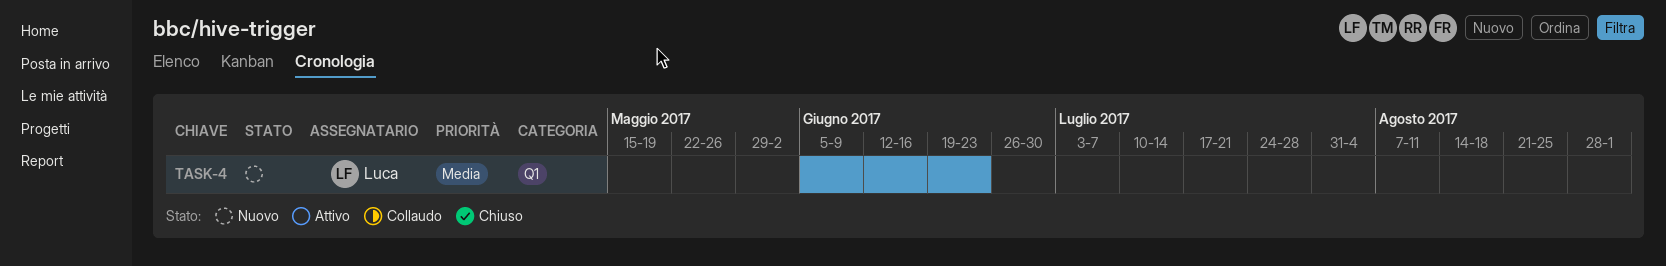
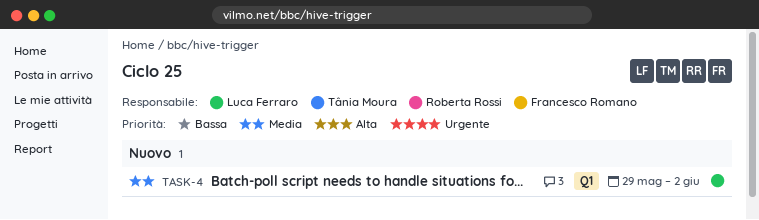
TASK-4, start: Jun 5 -> May 29
TASK-4, due: Jun 23 -> Jun 2

